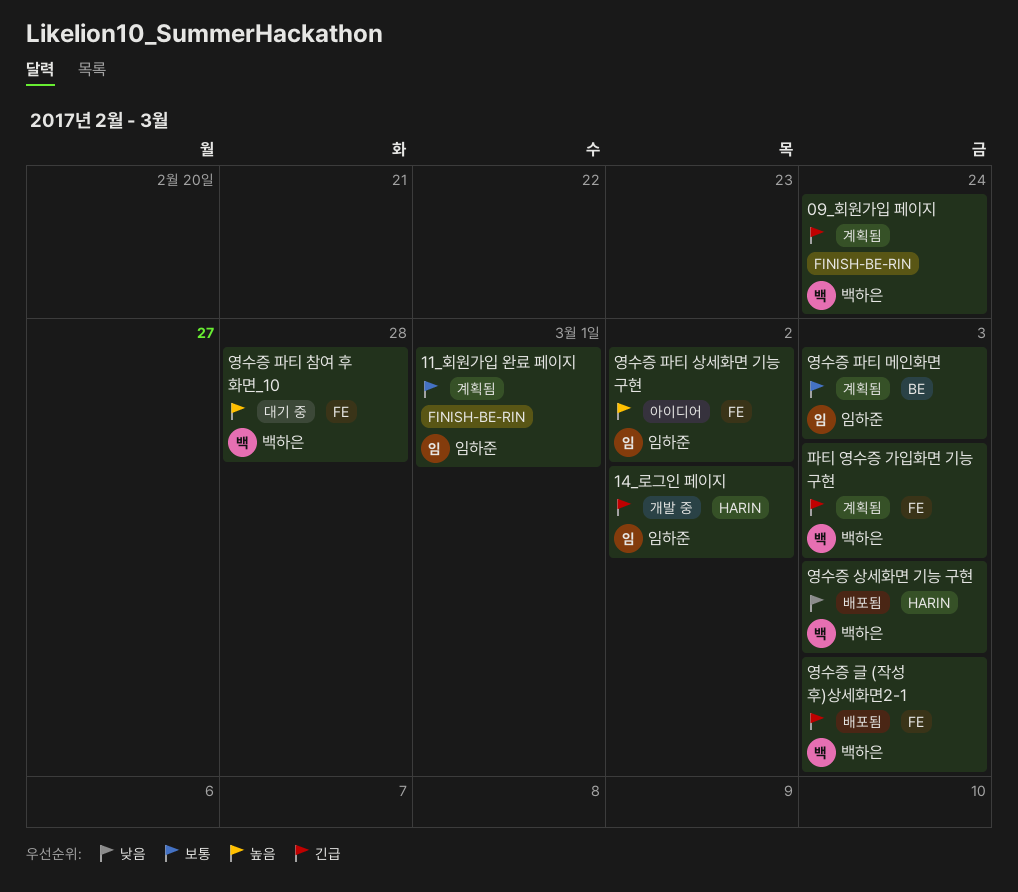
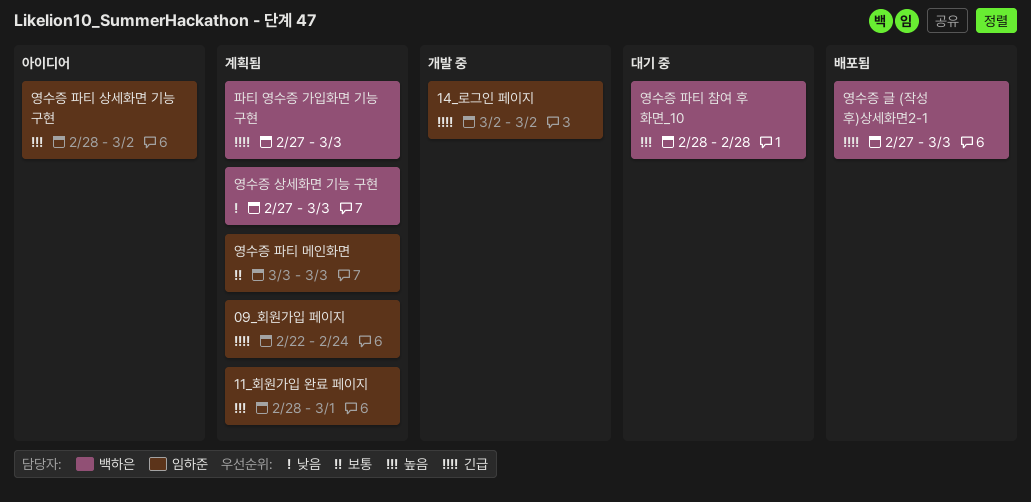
09_회원가입 페이지, owner: 백하은 -> 임하준
11_회원가입 완료 페이지, priority: 보통 -> 높음
영수증 상세화면 기능 구현, status: 배포됨 -> 계획됨

